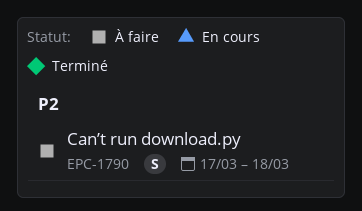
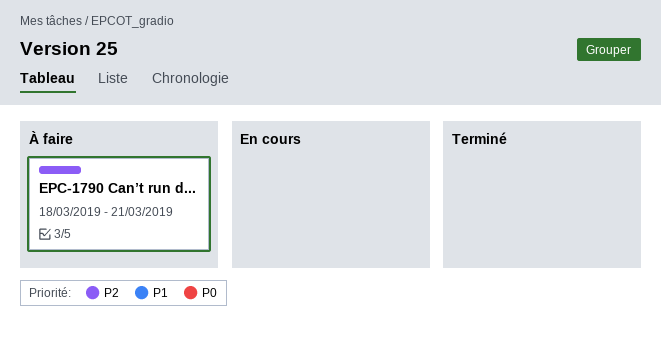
EPC-1790, start: Mar 17 -> Mar 18
EPC-1790, due: Mar 18 -> Mar 21

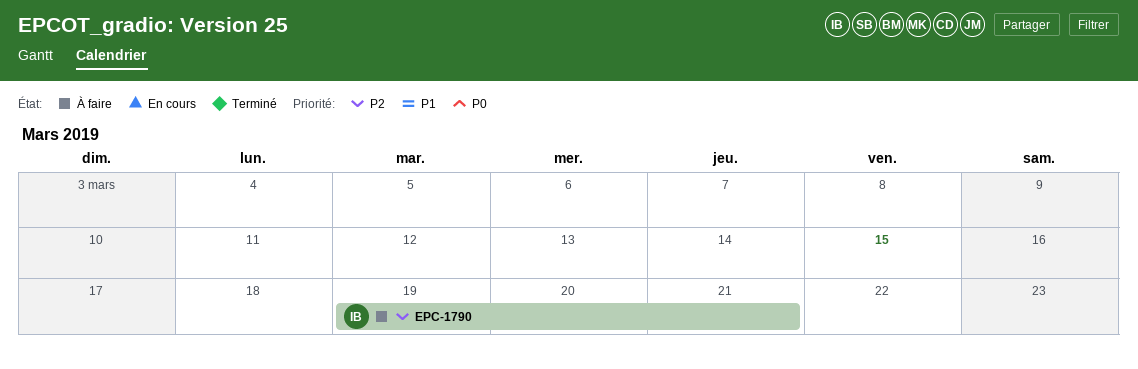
EPC-1790, start: Mar 18 -> Mar 19

